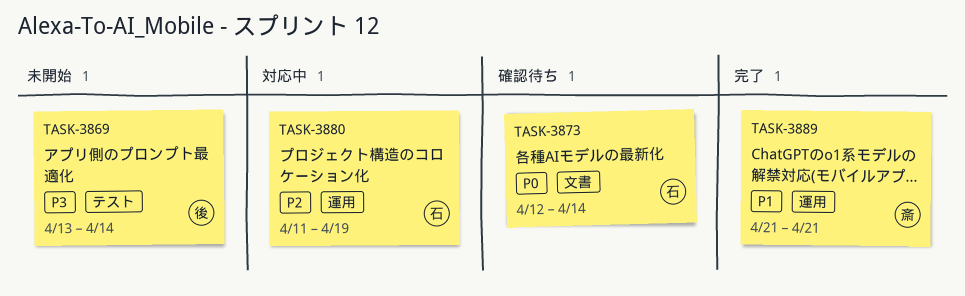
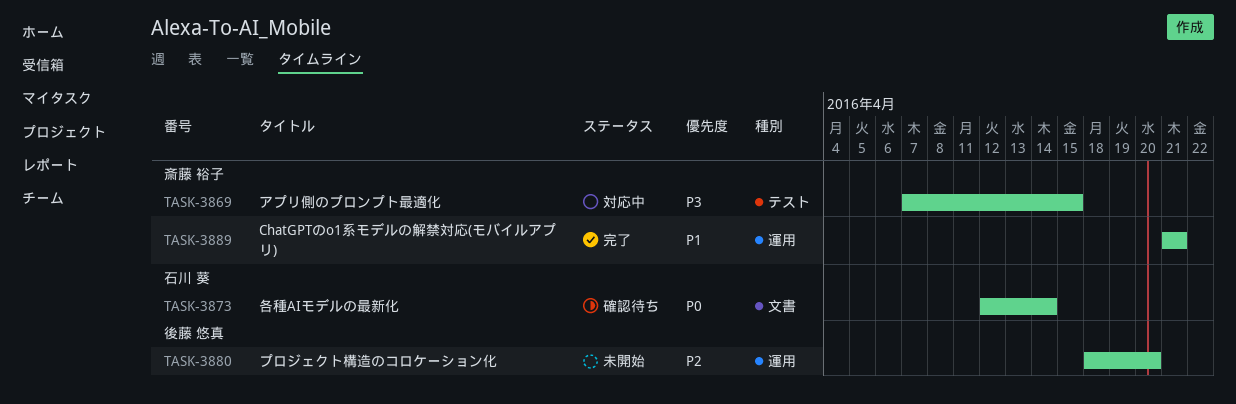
TASK-3869, status: 未開始 -> 対応中
TASK-3869, owner: 後藤 悠真 -> 斎藤 裕子
TASK-3869, start: Apr 13 -> Apr 7
TASK-3869, due: Apr 14 -> Apr 15
TASK-3880, status: 対応中 -> 未開始
TASK-3880, owner: 石川 葵 -> 後藤 悠真
TASK-3880, start: Apr 11 -> Apr 18
TASK-3880, due: Apr 19 -> Apr 20

